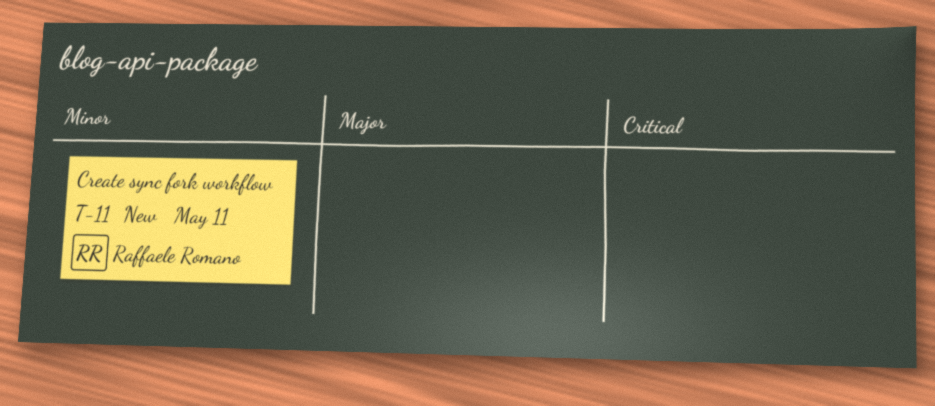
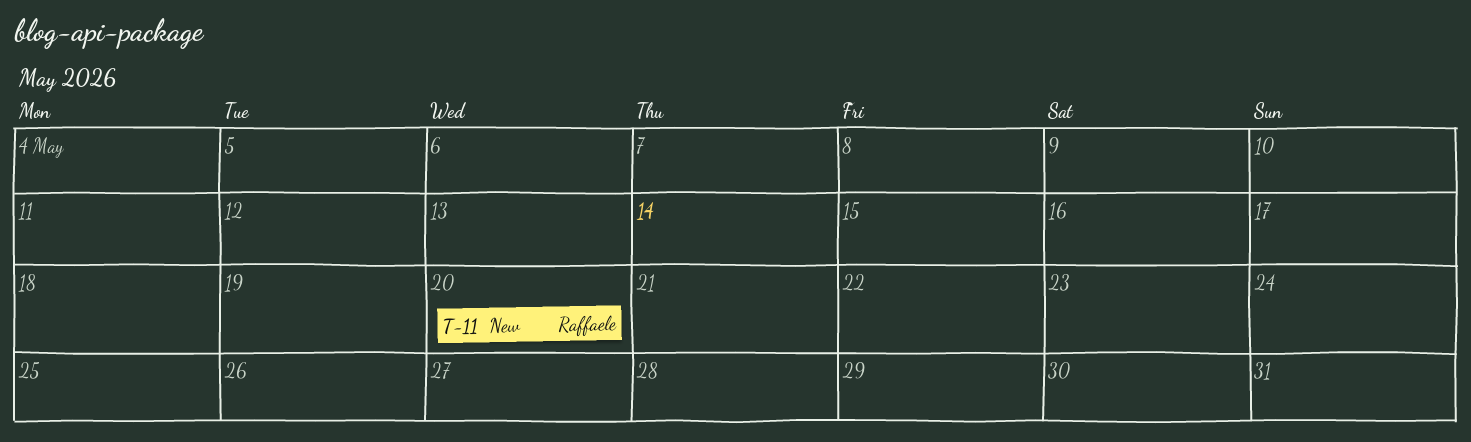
T-11, due: May 11 -> May 20

